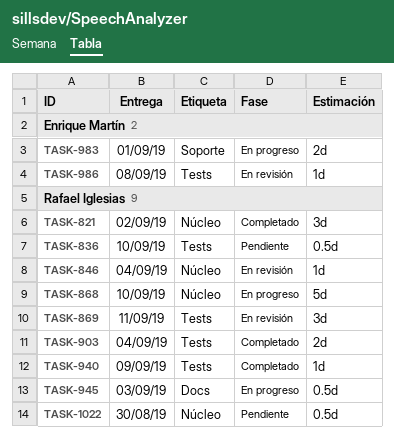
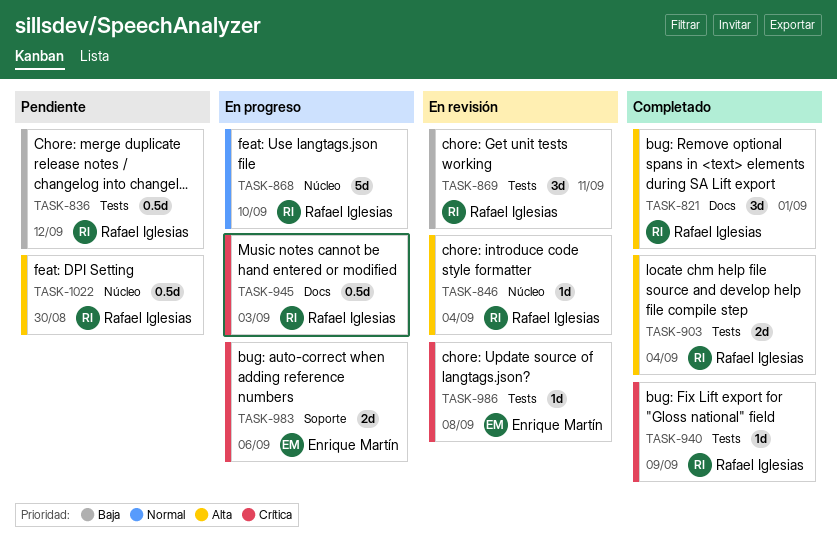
TASK-821, label: Núcleo -> Docs
TASK-821, due: Sep 2 -> Sep 1
TASK-836, due: Sep 10 -> Sep 12
TASK-983, due: Sep 1 -> Sep 6

